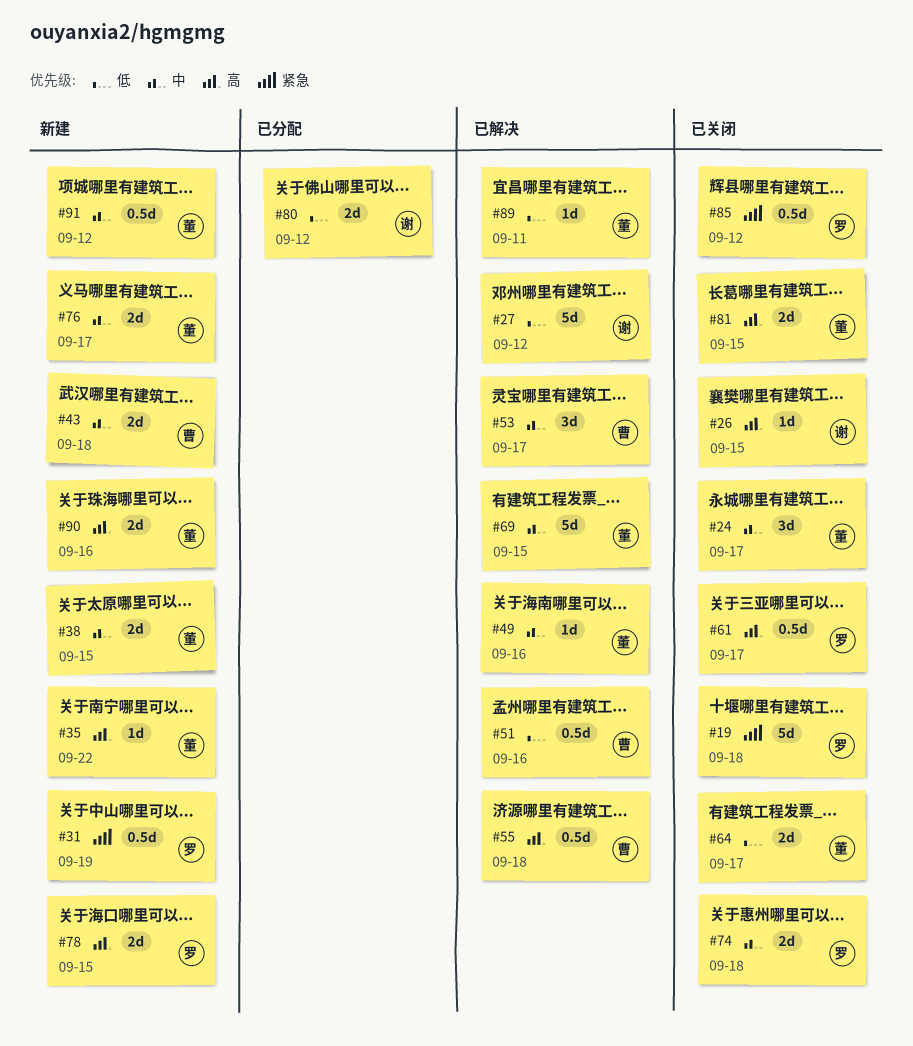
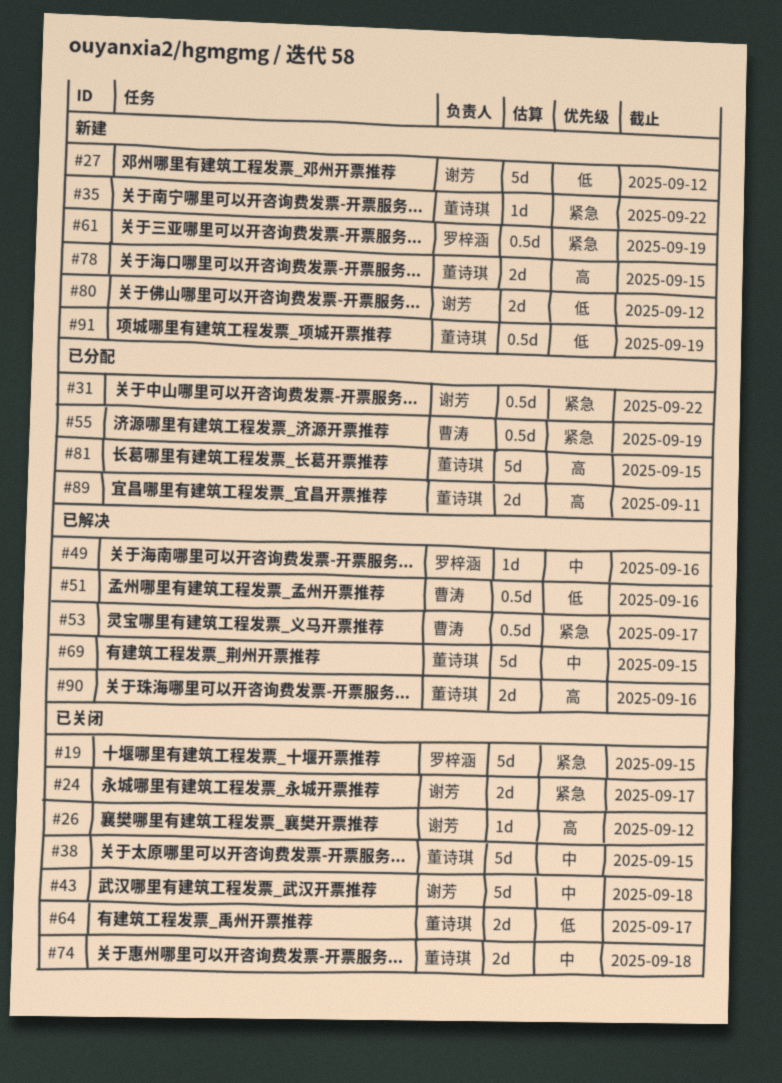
#19, due: Sep 18 -> Sep 15
#24, owner: 董诗琪 -> 谢芳
#24, priority: 中 -> 紧急
#24, estimate: 3d -> 2d
#26, due: Sep 15 -> Sep 12
#27, status: 已解决 -> 新建
#31, status: 新建 -> 已分配
#31, owner: 罗梓涵 -> 谢芳
#31, due: Sep 19 -> Sep 22
#35, priority: 高 -> 紧急
#38, status: 新建 -> 已关闭
#38, estimate: 2d -> 5d
#43, status: 新建 -> 已关闭
#43, owner: 曹涛 -> 谢芳
#43, estimate: 2d -> 5d
#49, owner: 董诗琪 -> 罗梓涵
#53, priority: 中 -> 紧急
#53, estimate: 3d -> 0.5d
#55, status: 已解决 -> 已分配
#55, priority: 高 -> 紧急
#55, due: Sep 18 -> Sep 19
#61, status: 已关闭 -> 新建
#61, priority: 高 -> 紧急
#61, due: Sep 17 -> Sep 19
#74, owner: 罗梓涵 -> 董诗琪
#76: present -> none
#78, owner: 罗梓涵 -> 董诗琪
#80, status: 已分配 -> 新建
#81, status: 已关闭 -> 已分配
#81, estimate: 2d -> 5d
#85: present -> none
#89, status: 已解决 -> 已分配
#89, priority: 低 -> 高
#89, estimate: 1d -> 2d
#90, status: 新建 -> 已解决
#91, priority: 中 -> 低
#91, due: Sep 12 -> Sep 19

